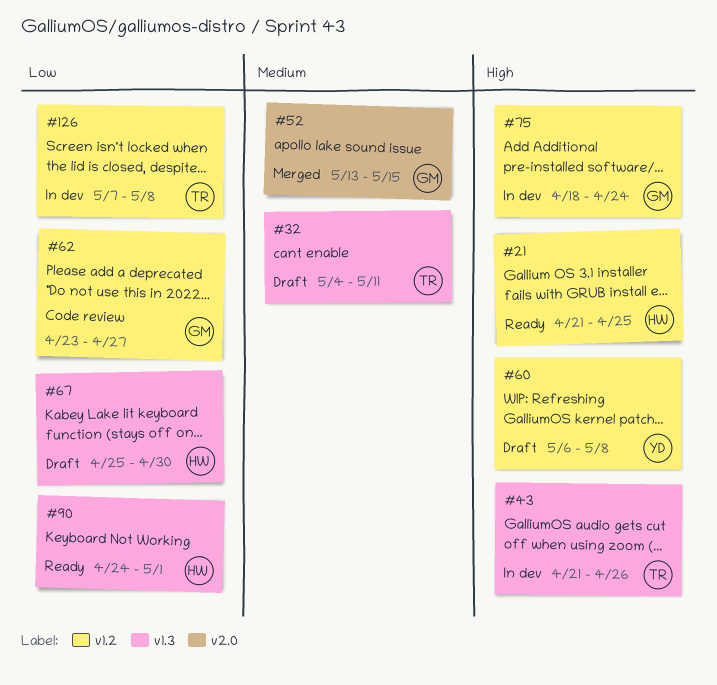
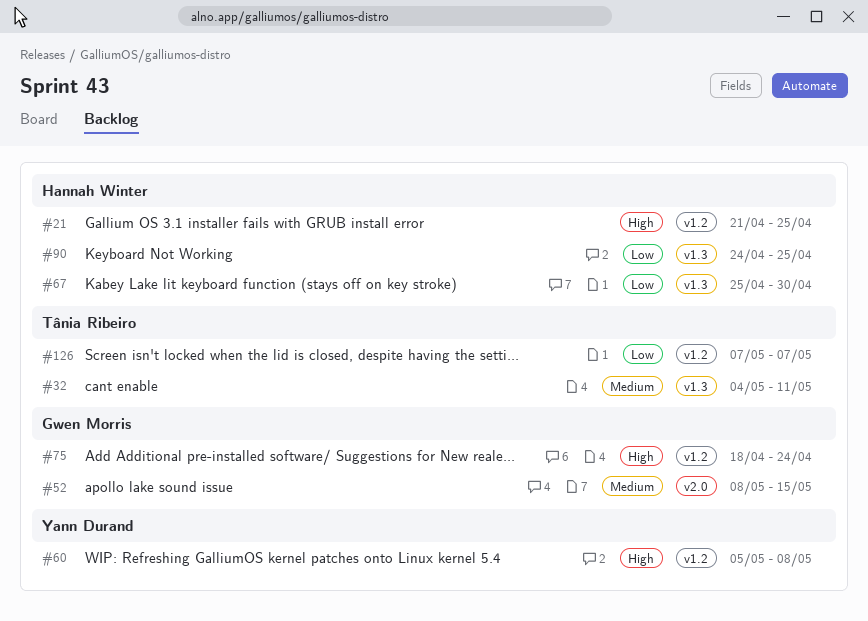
#43: present -> none
#52, start: May 13 -> May 8
#60, start: May 6 -> May 5
#62: present -> none
#90, due: May 1 -> Apr 25
#126, due: May 8 -> May 7

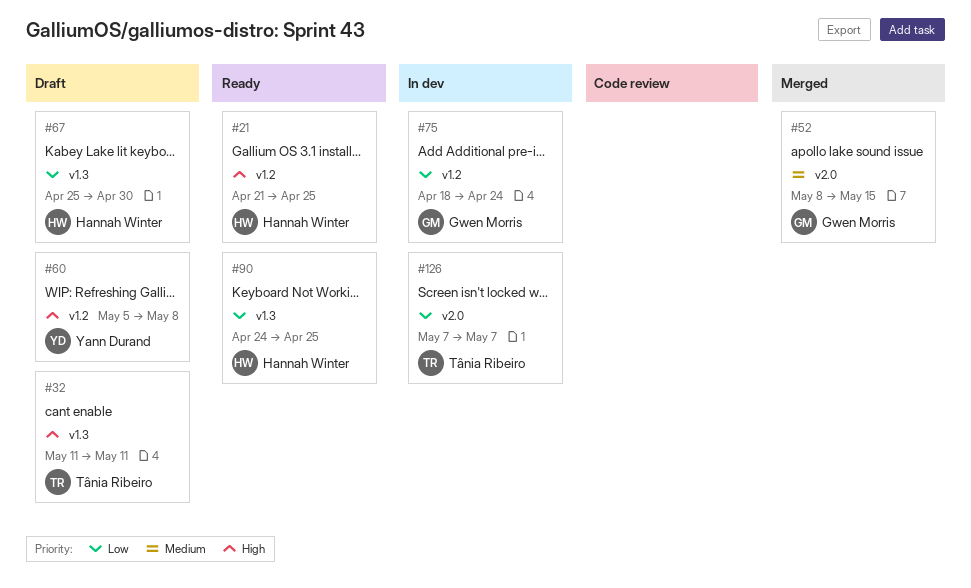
#32, priority: Medium -> High
#32, start: May 4 -> May 11
#75, priority: High -> Low
#126, label: v1.2 -> v2.0

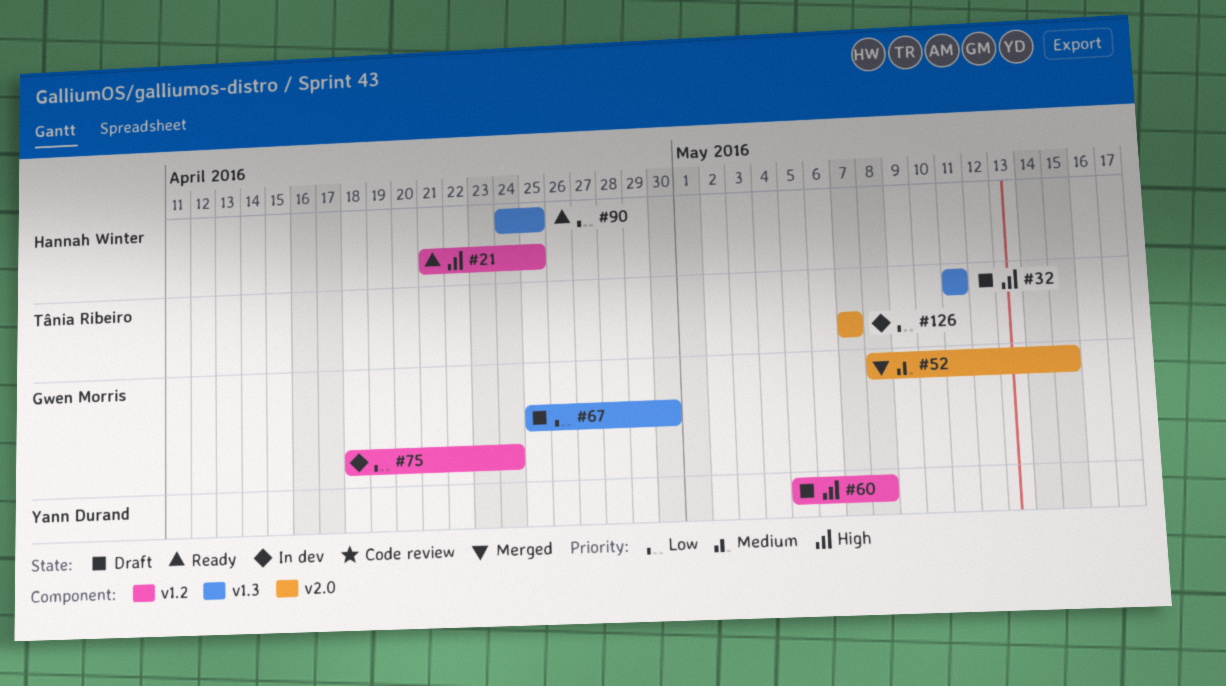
#67, owner: Hannah Winter -> Gwen Morris

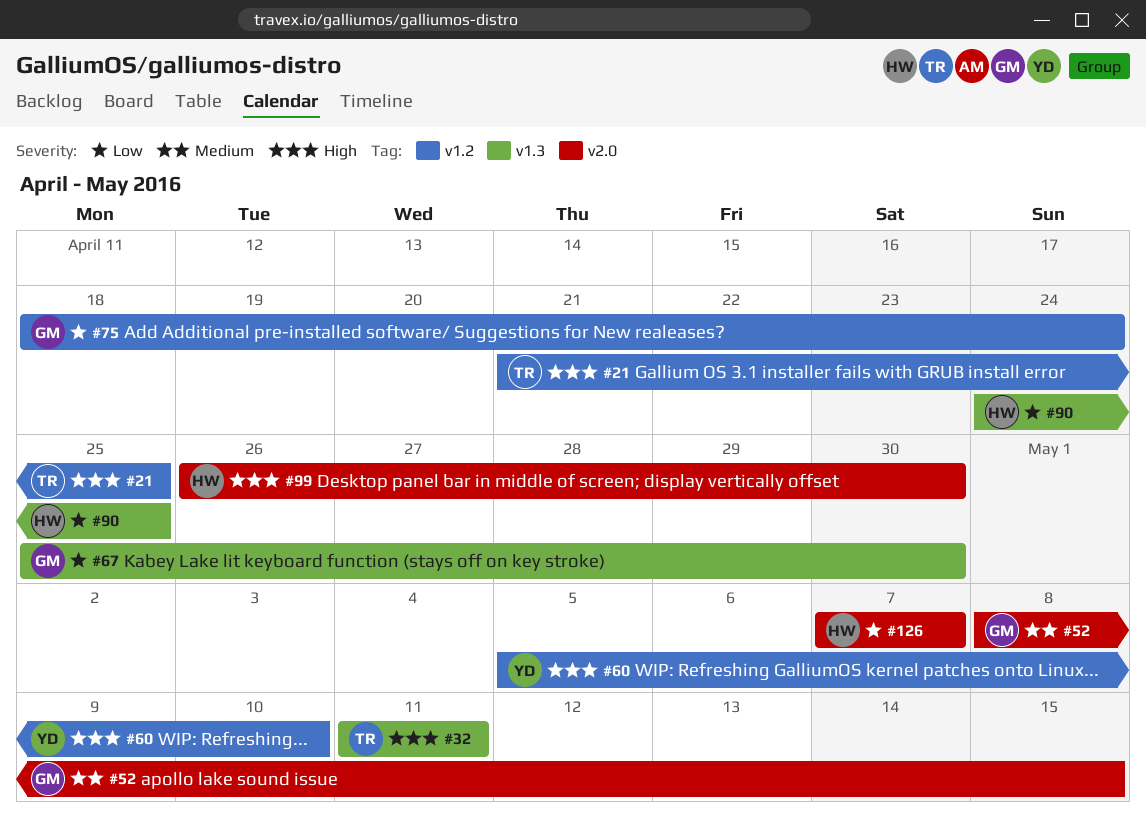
#21, owner: Hannah Winter -> Tânia Ribeiro
#60, due: May 8 -> May 10
#99: none -> present
#126, owner: Tânia Ribeiro -> Hannah Winter

